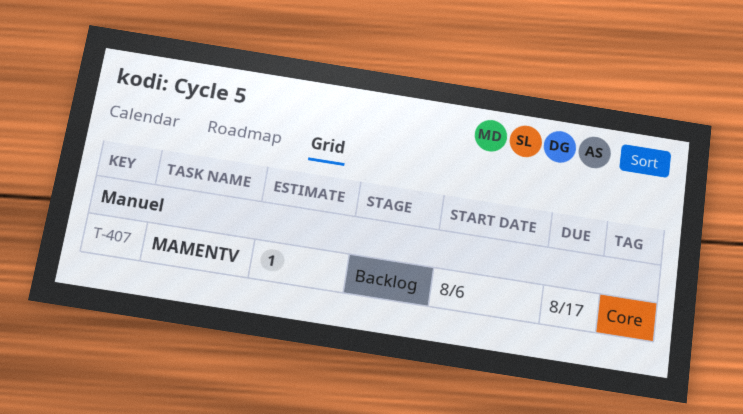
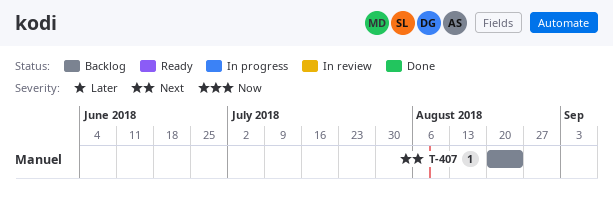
T-407, start: Aug 6 -> Aug 20
T-407, due: Aug 17 -> Aug 24

